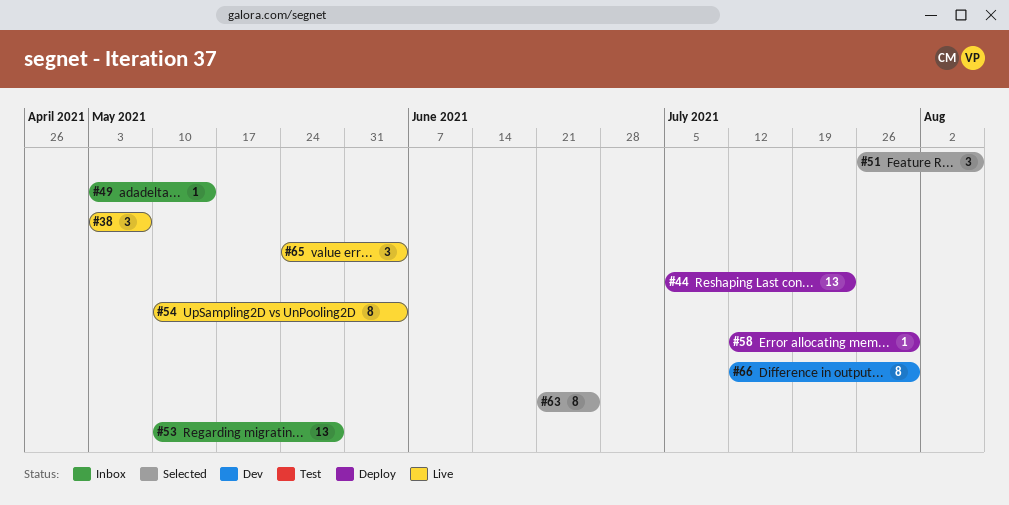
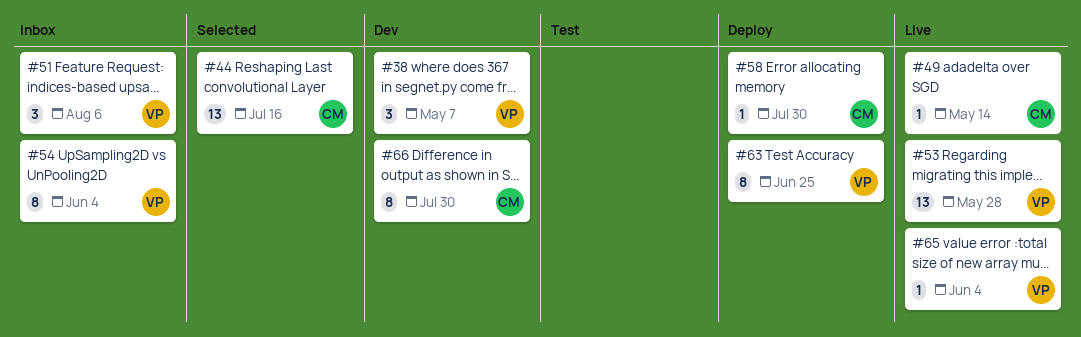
#38, status: Live -> Dev
#44, status: Deploy -> Selected
#44, due: Jul 23 -> Jul 16
#49, status: Inbox -> Live
#51, status: Selected -> Inbox
#53, status: Inbox -> Live
#54, status: Live -> Inbox
#63, status: Selected -> Deploy
#65, estimate: 3 -> 1

